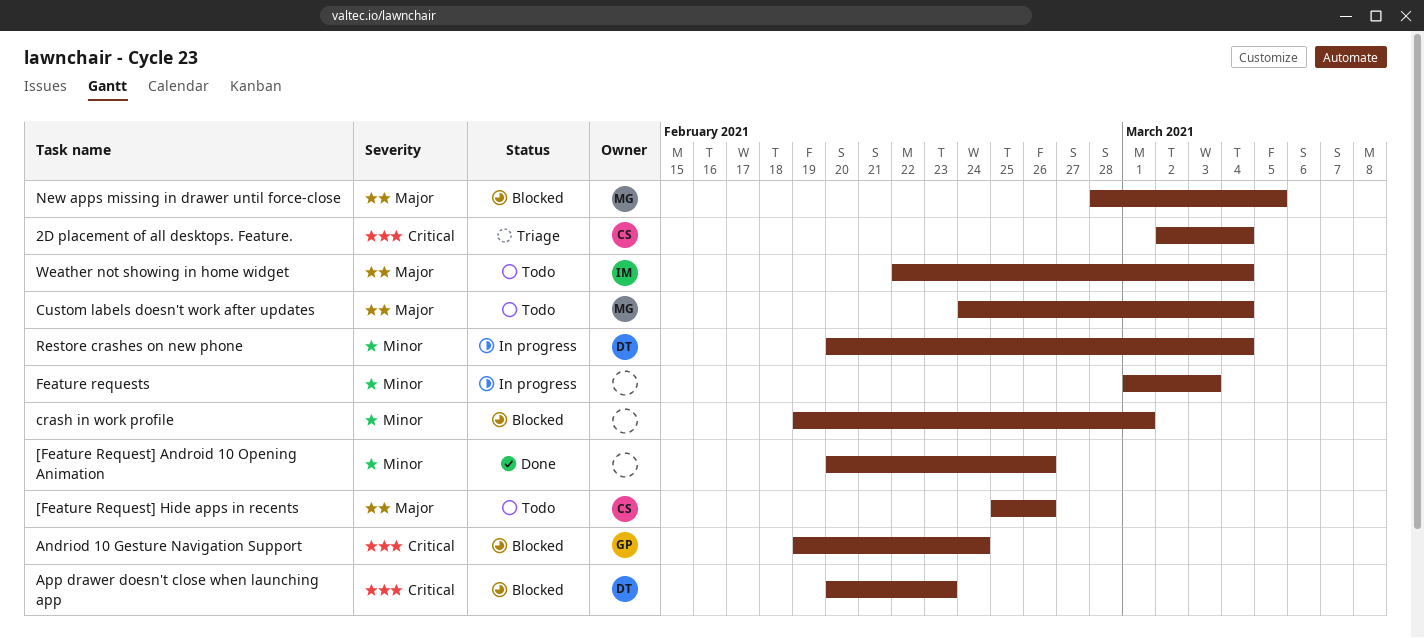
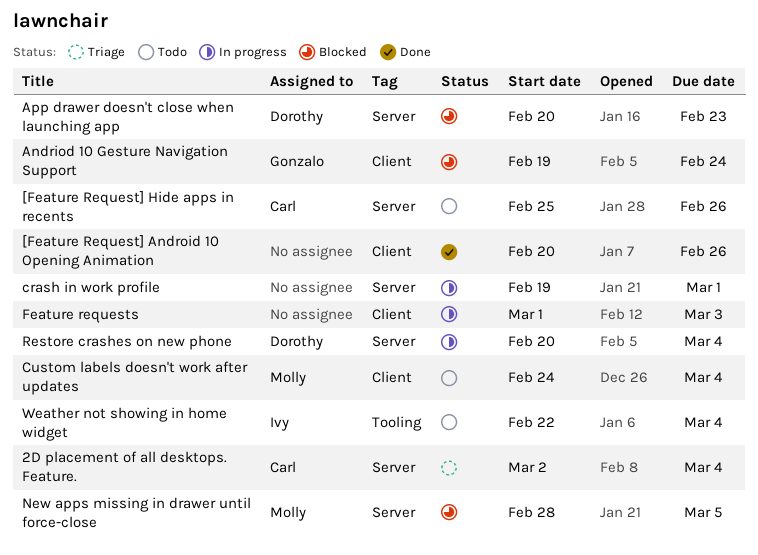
crash in work profile, status: Blocked -> In progress

